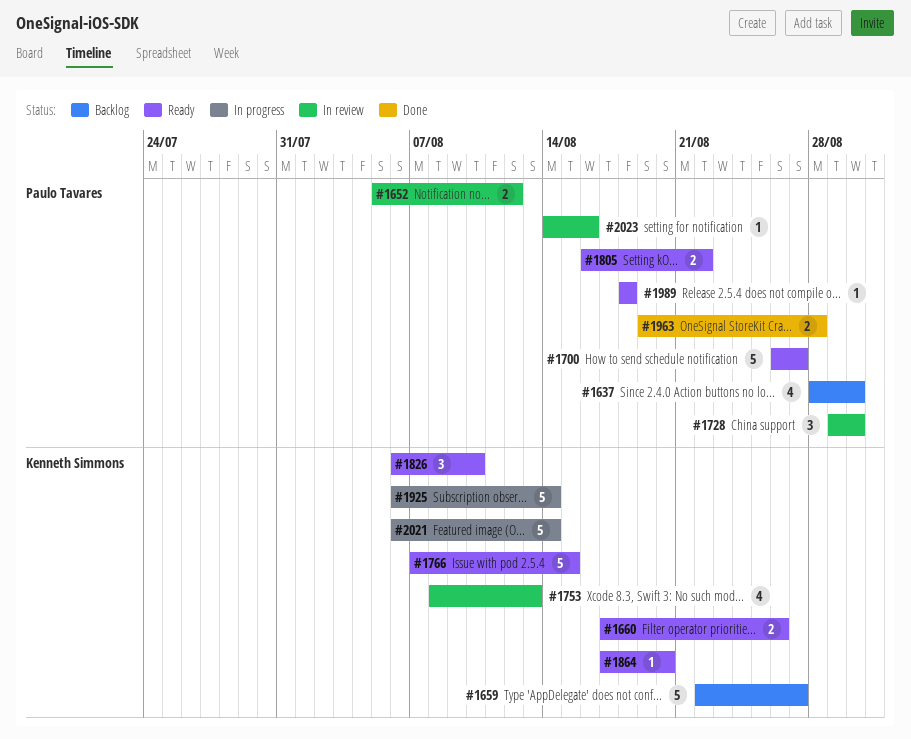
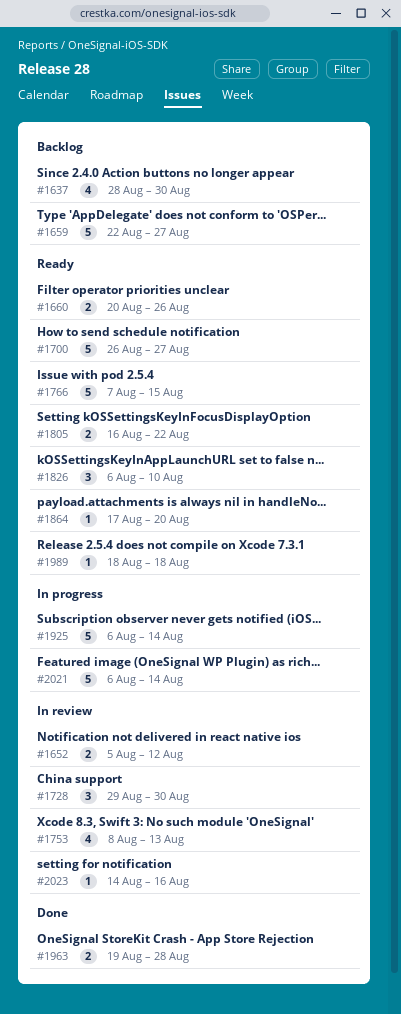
#1660, start: Aug 17 -> Aug 20

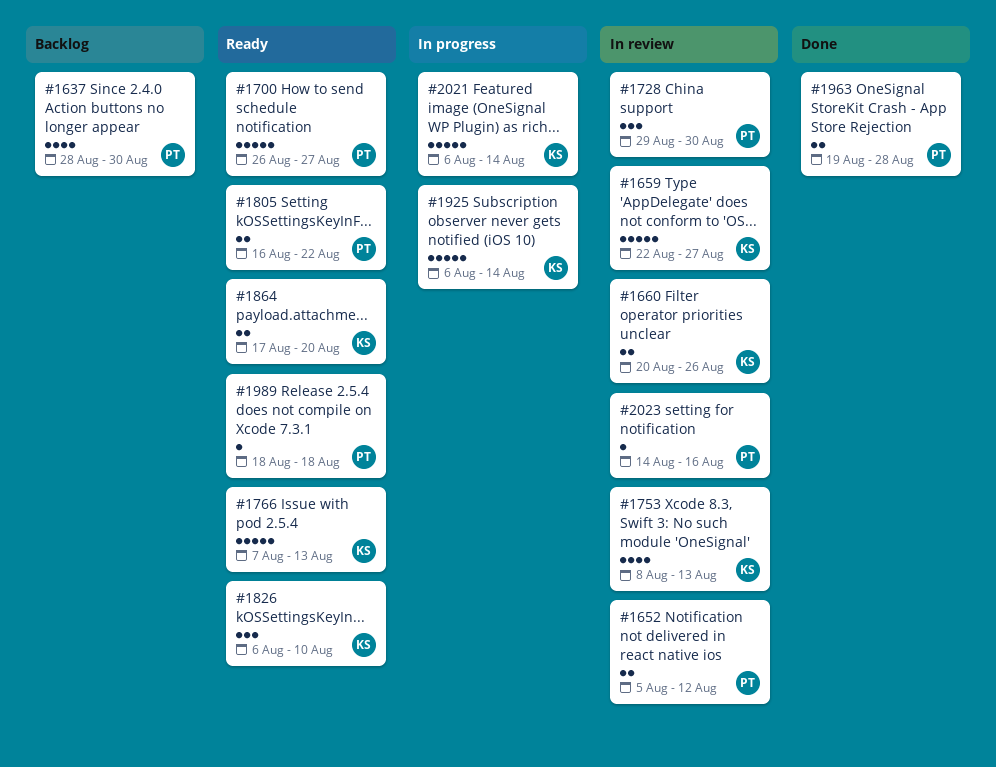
#1659, status: Backlog -> In review
#1660, status: Ready -> In review
#1766, due: Aug 15 -> Aug 13
#1864, estimate: 1 -> 2

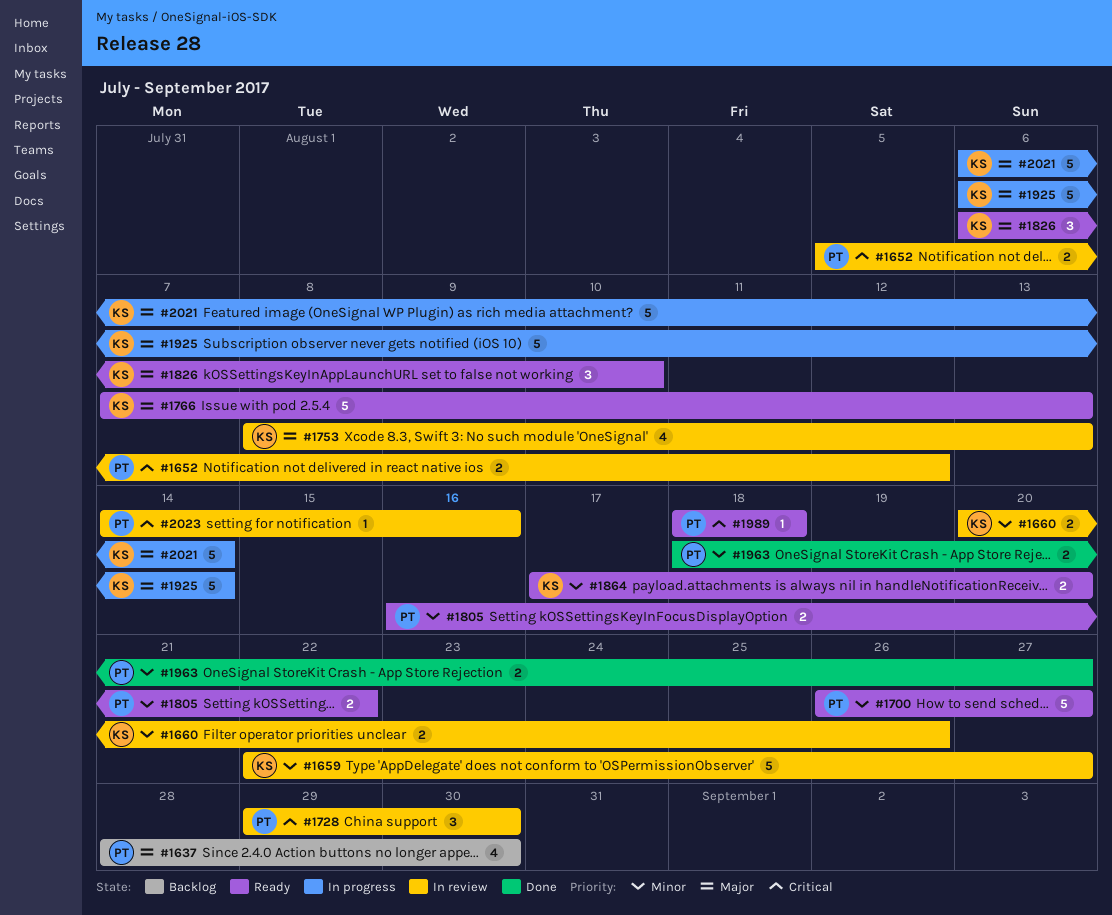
#1963, start: Aug 19 -> Aug 18
#1963, due: Aug 28 -> Aug 27

